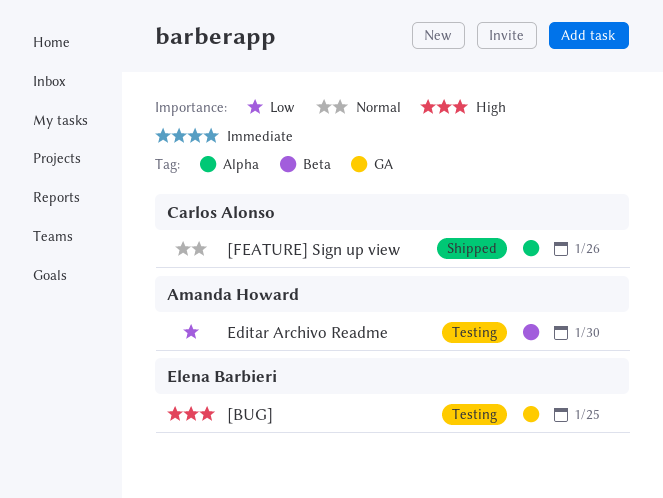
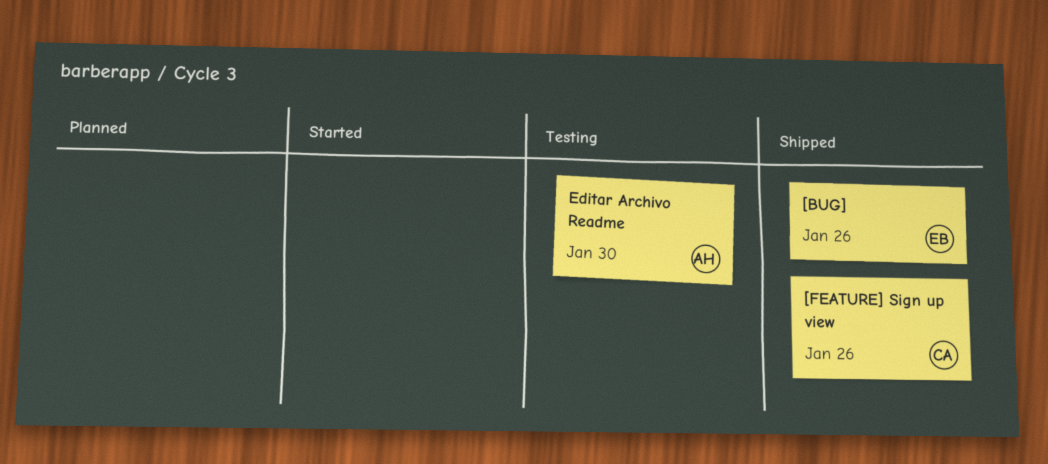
[BUG], status: Testing -> Shipped
[BUG], due: Jan 25 -> Jan 26

